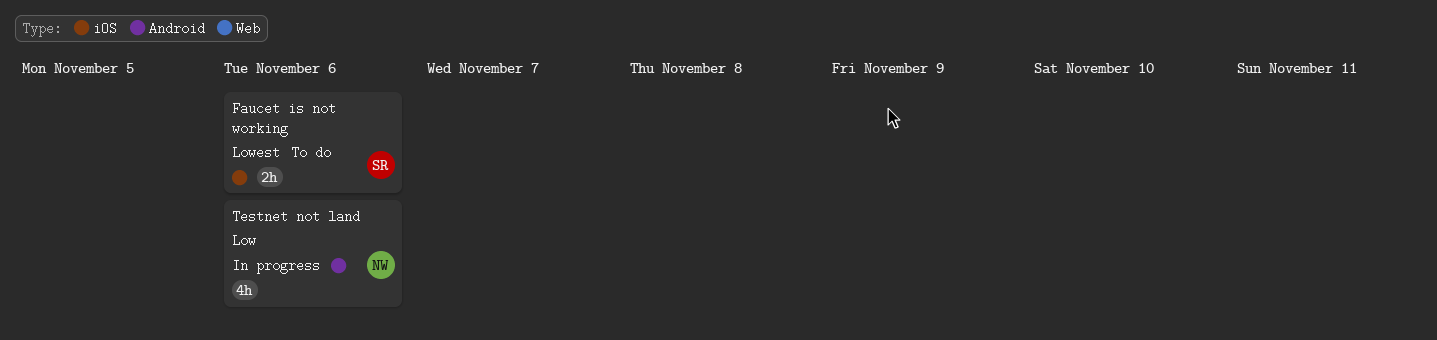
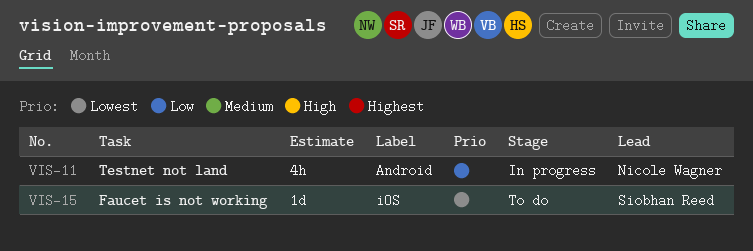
Faucet is not working, estimate: 2h -> 1d

